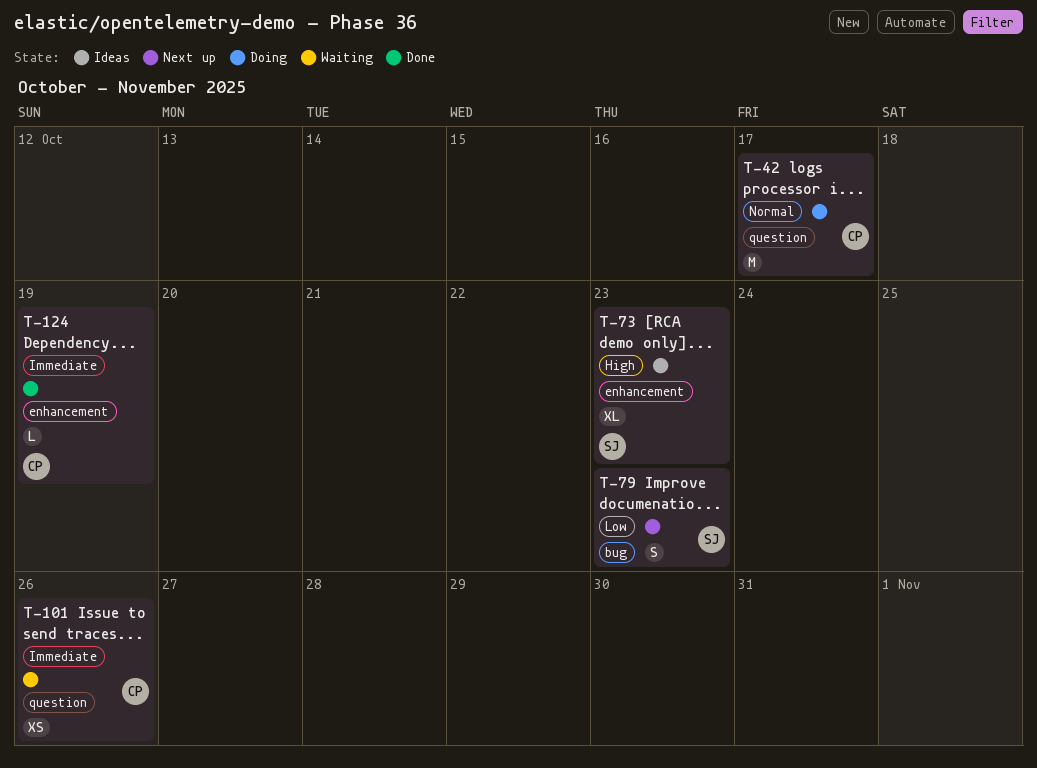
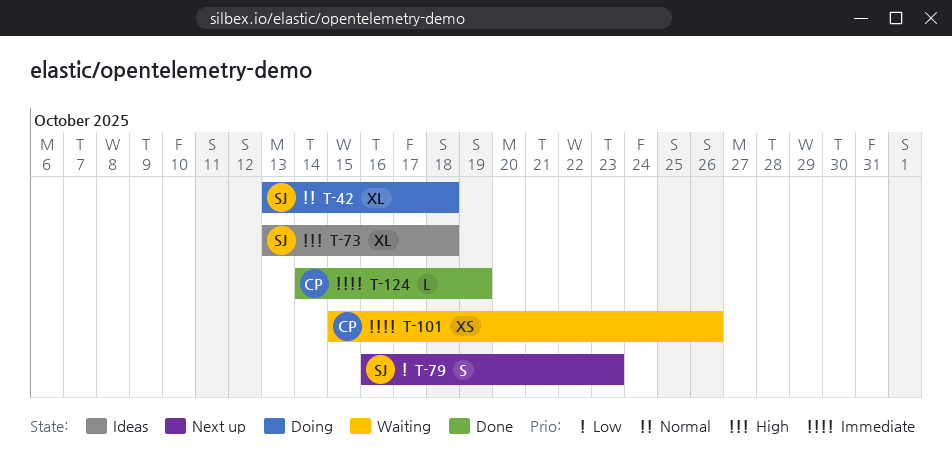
T-42, owner: CP -> SJ
T-42, estimate: M -> XL
T-42, due: Oct 17 -> Oct 18
T-73, due: Oct 23 -> Oct 18

